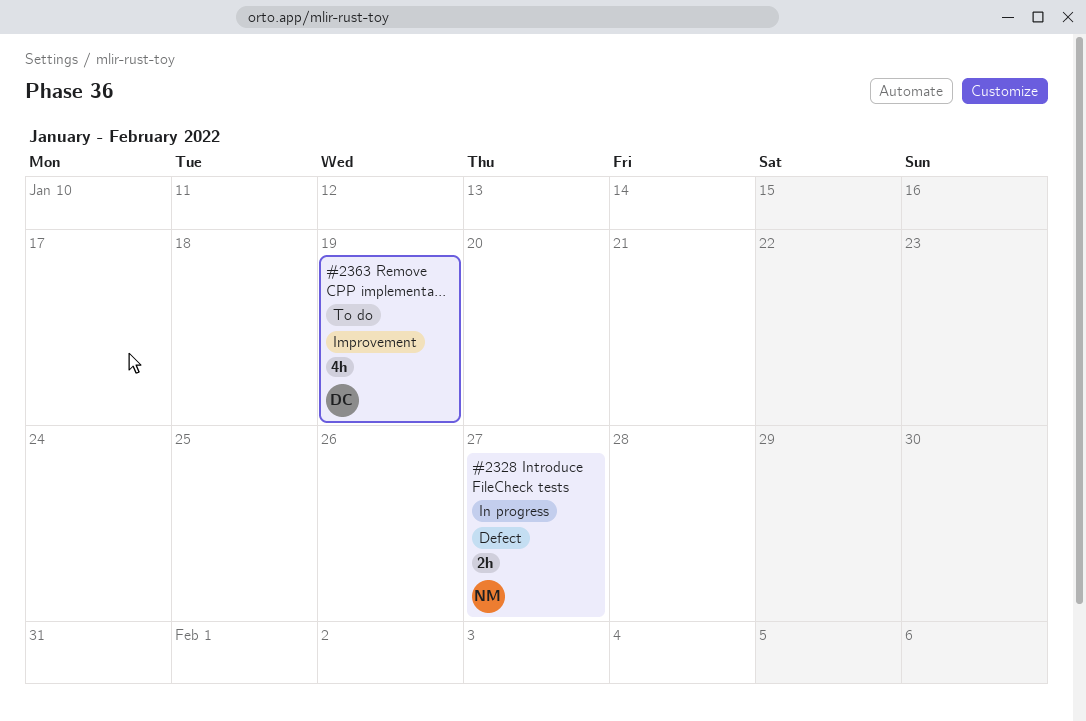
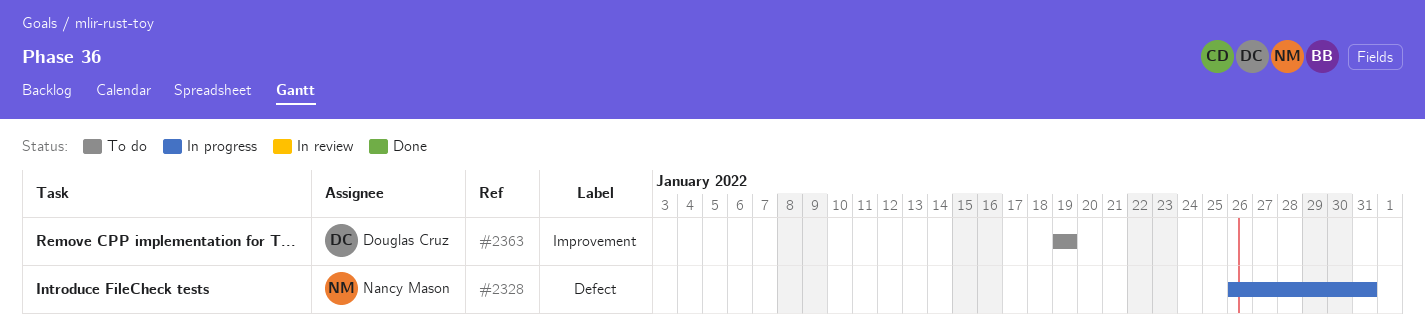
#2328, due: Jan 27 -> Jan 31

